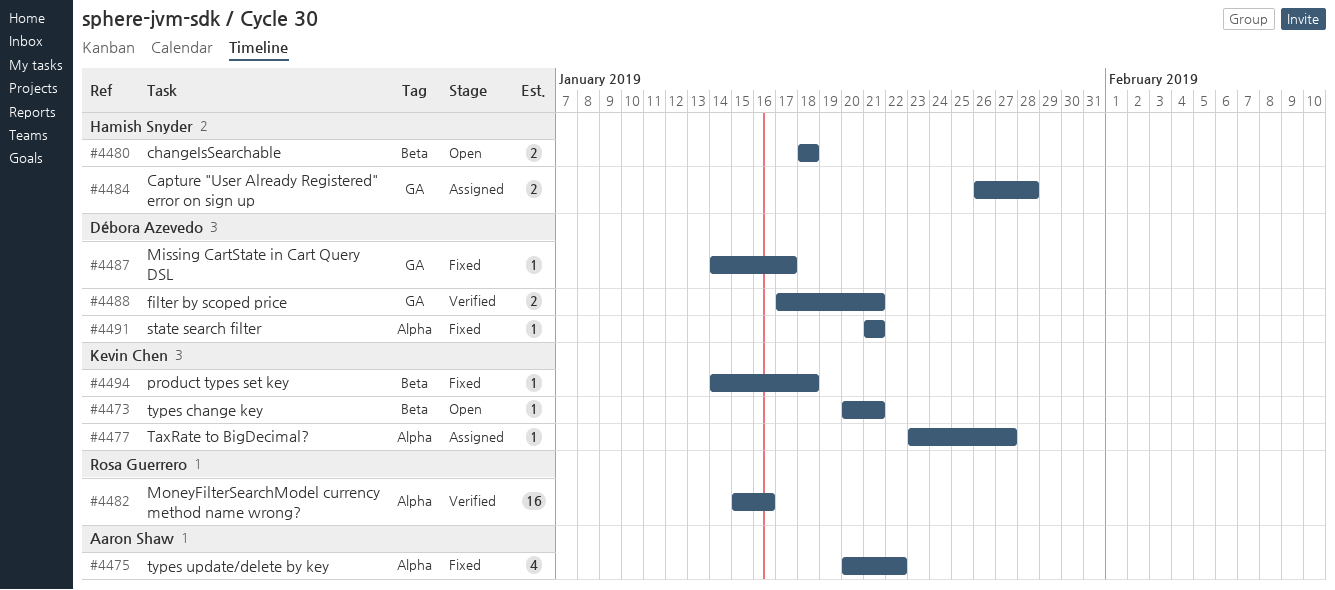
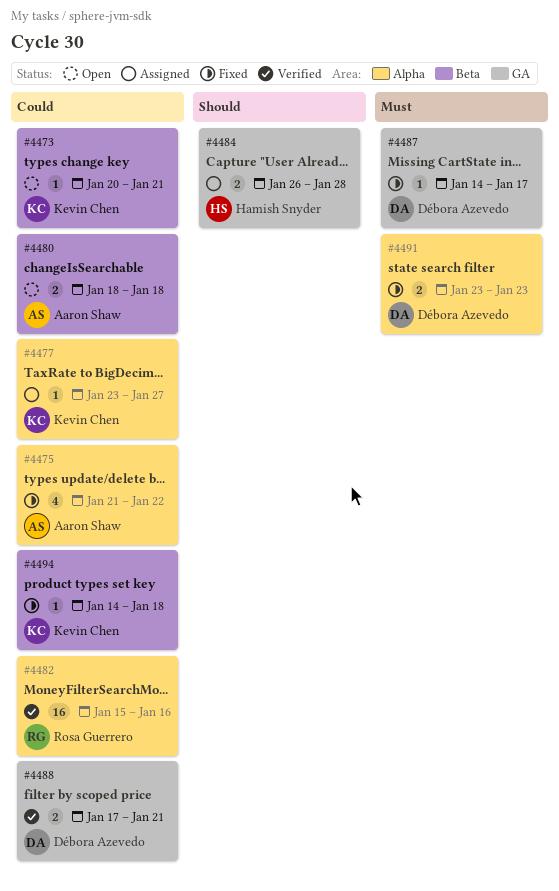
#4475, start: Jan 20 -> Jan 21
#4480, owner: Hamish Snyder -> Aaron Shaw
#4491, estimate: 1 -> 2
#4491, start: Jan 21 -> Jan 23
#4491, due: Jan 21 -> Jan 23

